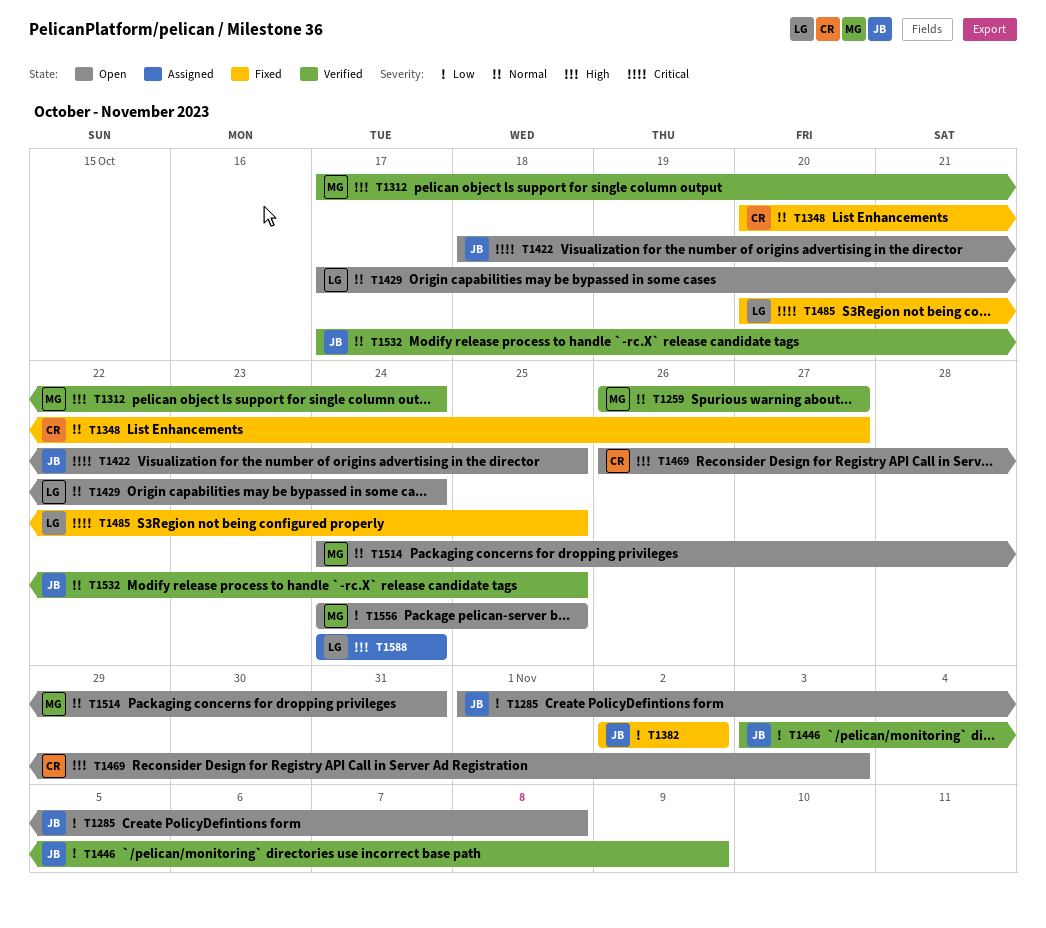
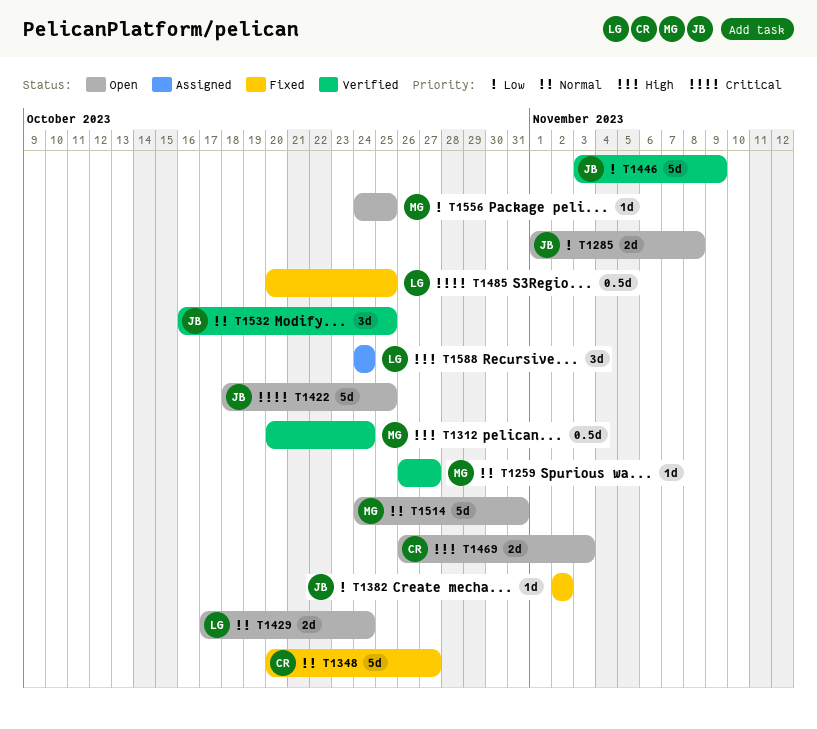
T1312, start: Oct 17 -> Oct 20
T1532, start: Oct 17 -> Oct 16

